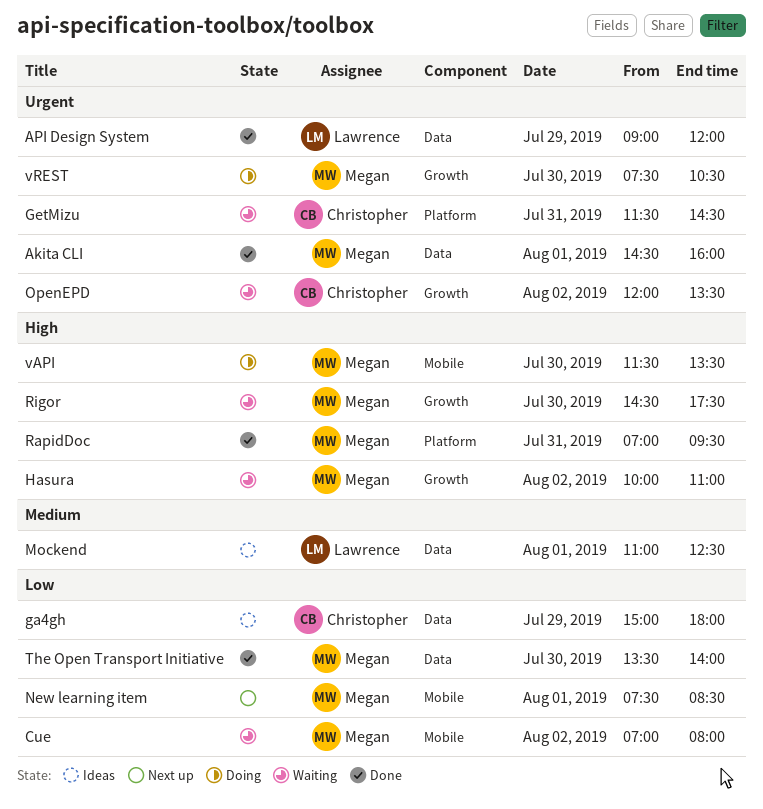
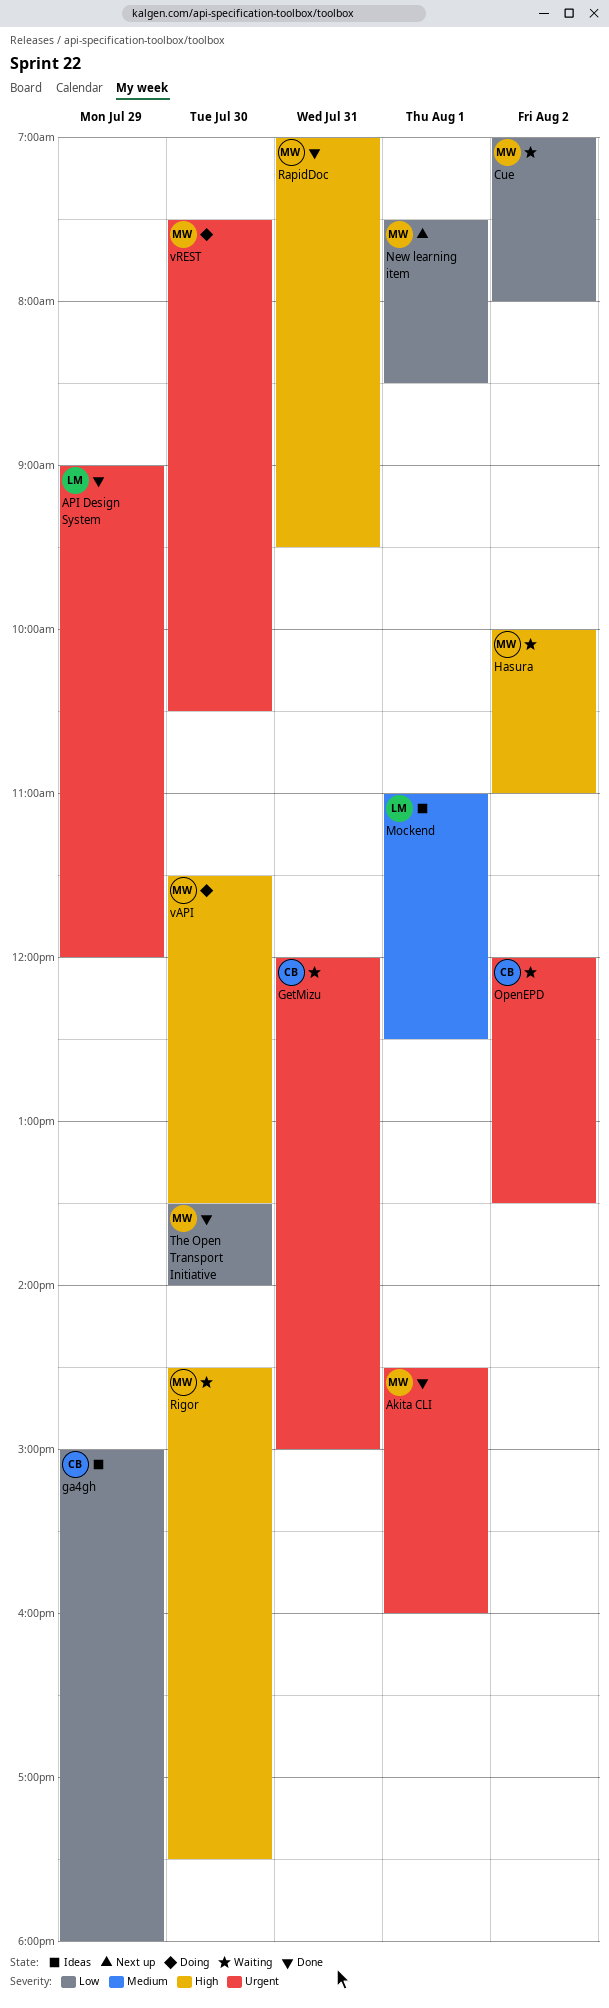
GetMizu, begins: 11:30 -> 12:00
GetMizu, ends: 14:30 -> 15:00

